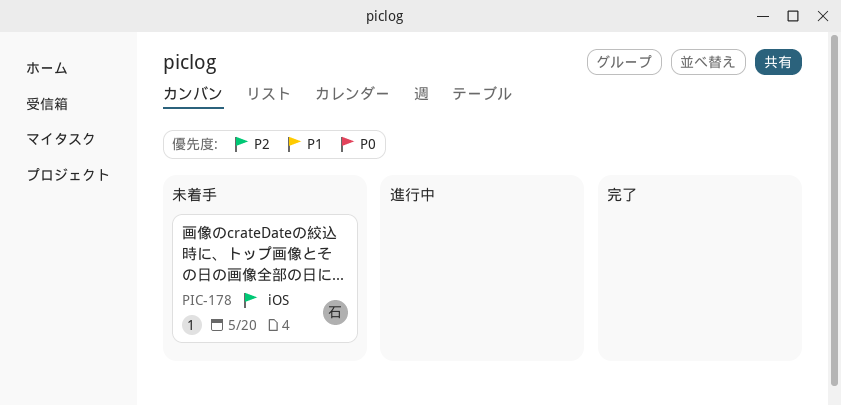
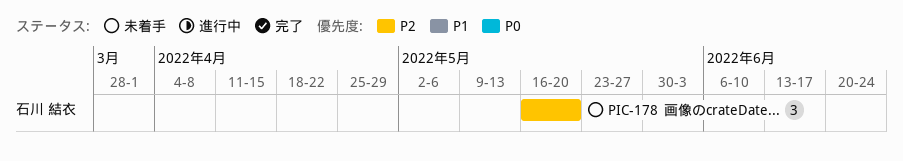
PIC-178, estimate: 1 -> 3

